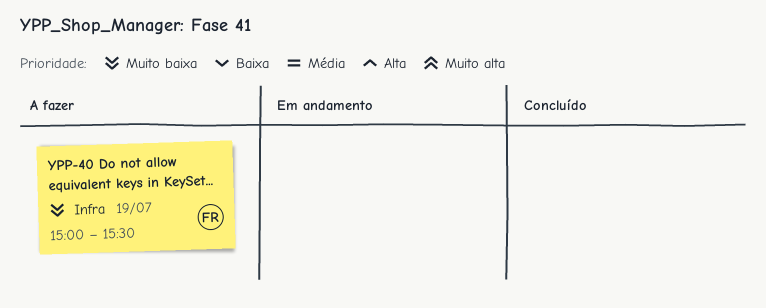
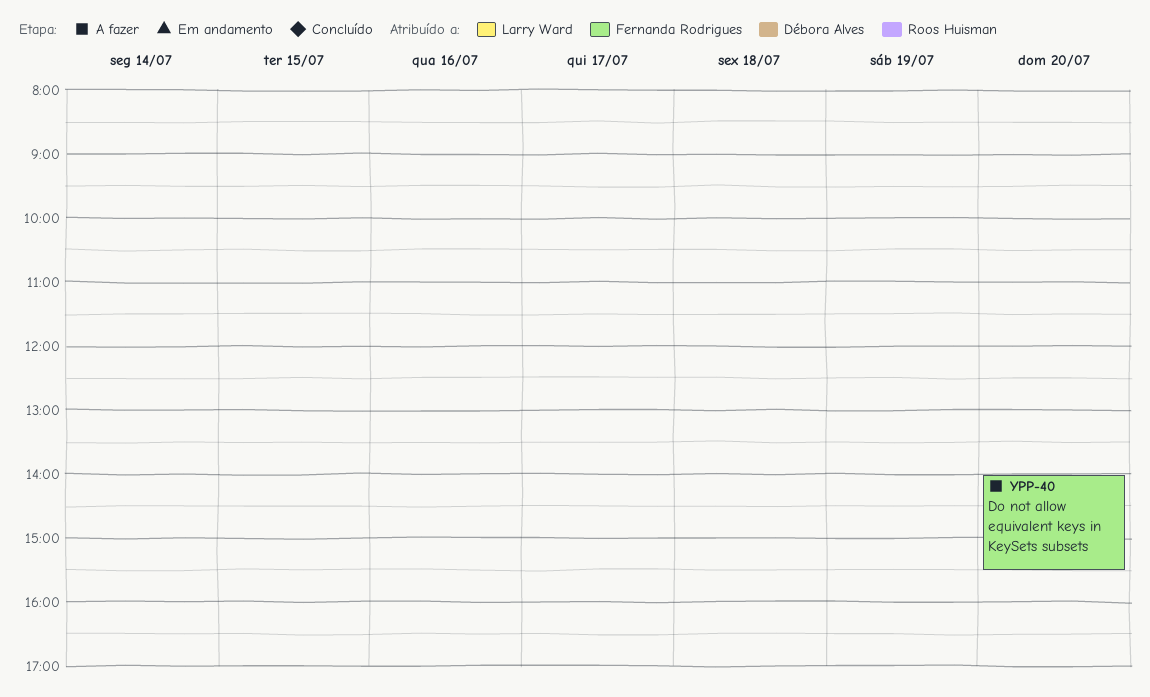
YPP-40, day: Jul 19 -> Jul 20
YPP-40, begins: 15:00 -> 14:00

